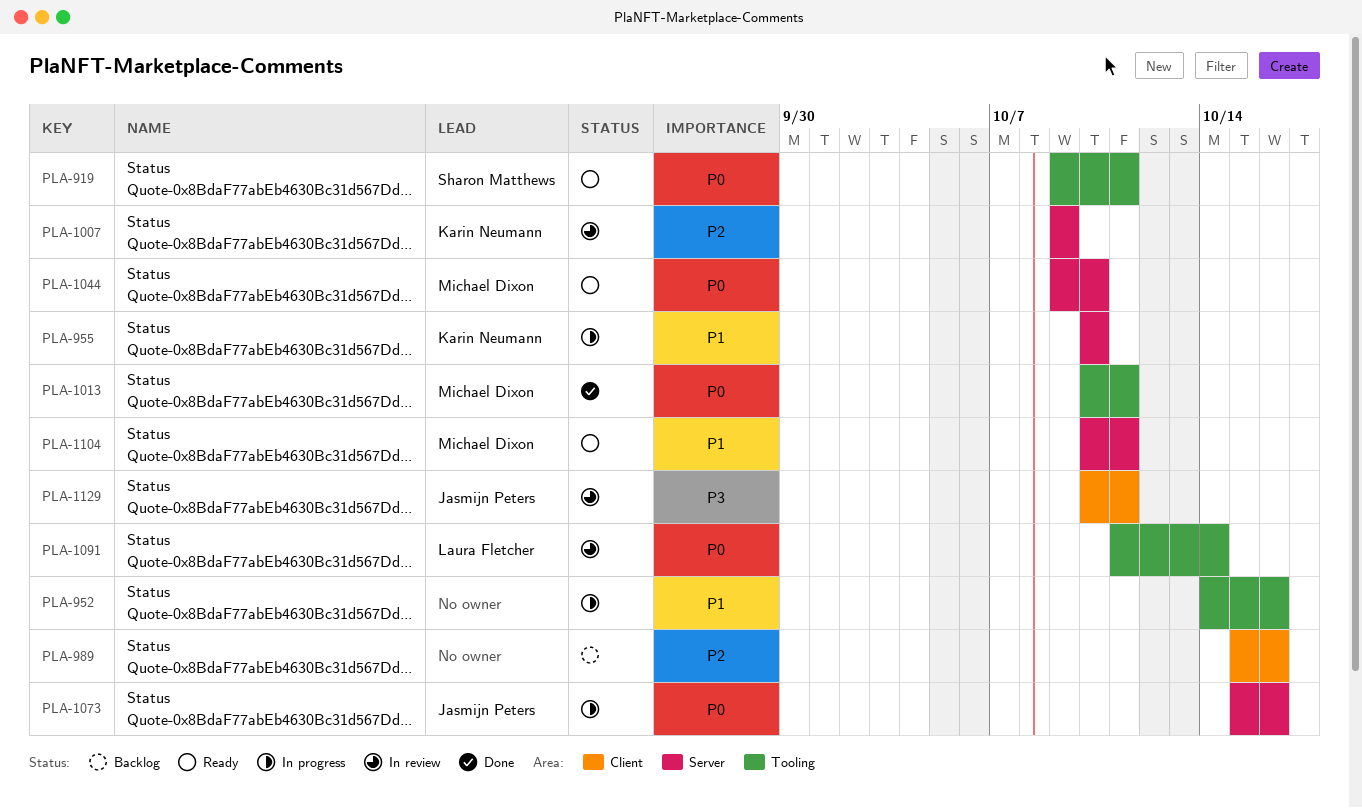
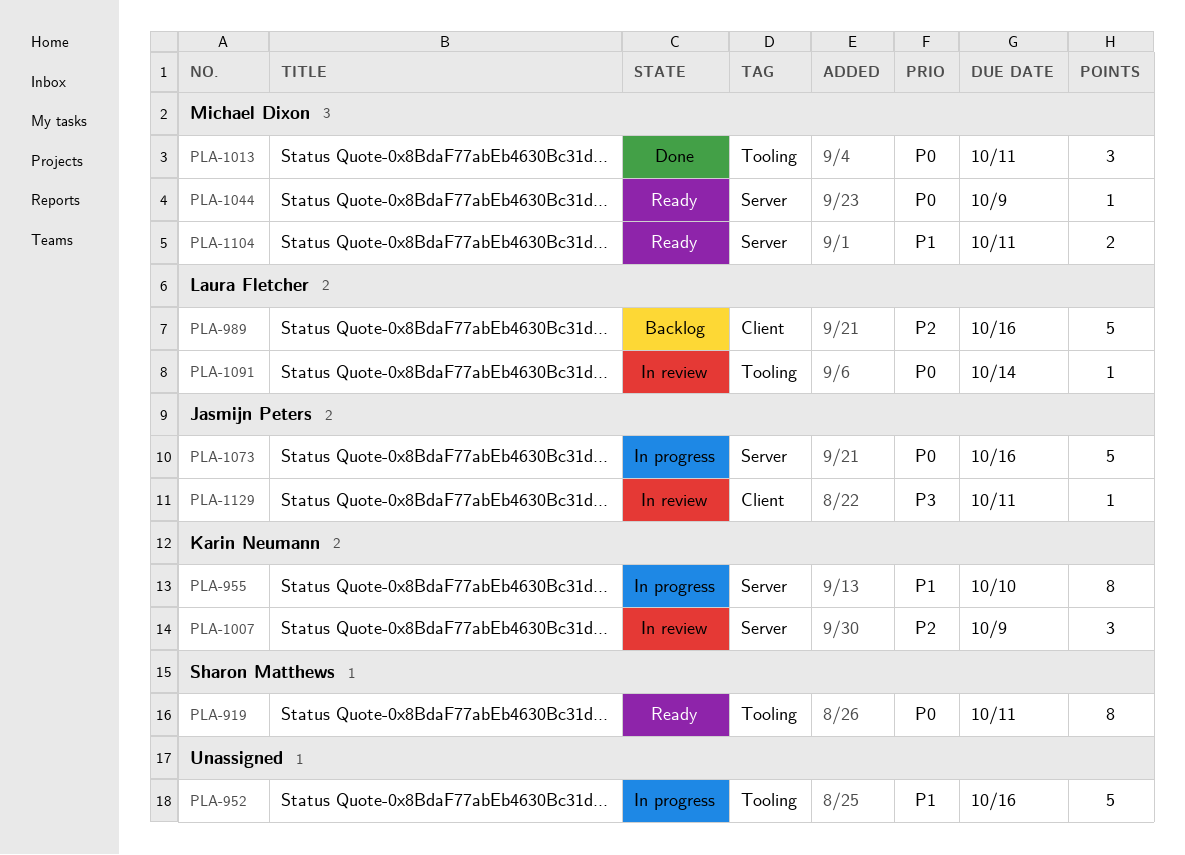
PLA-989, owner: none -> Laura Fletcher
PLA-1044, due: Oct 10 -> Oct 9

